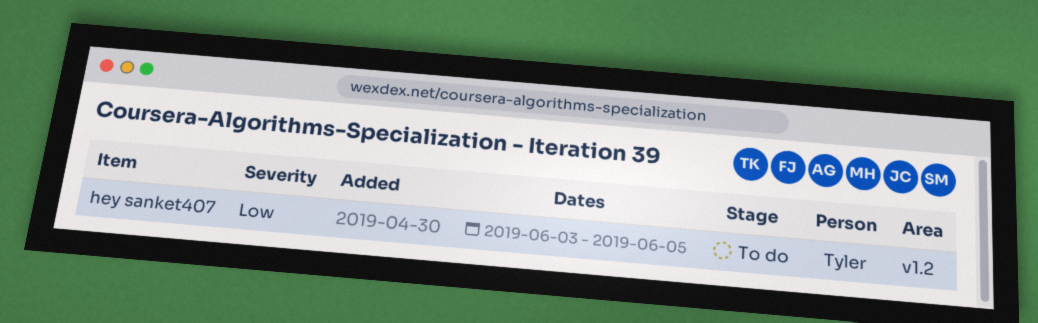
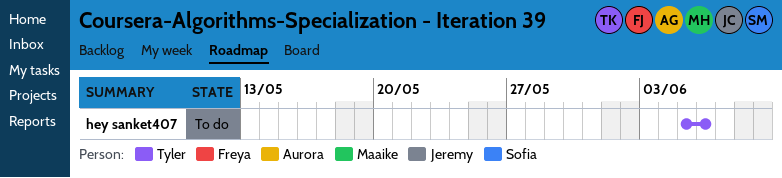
hey sanket407, start: Jun 3 -> Jun 5
hey sanket407, due: Jun 5 -> Jun 6

